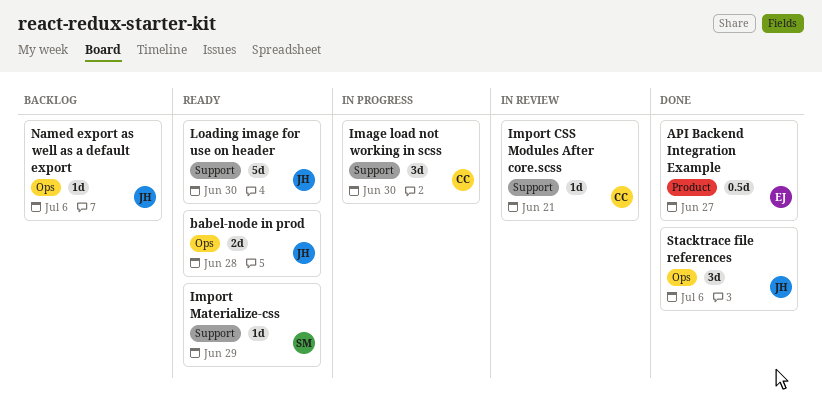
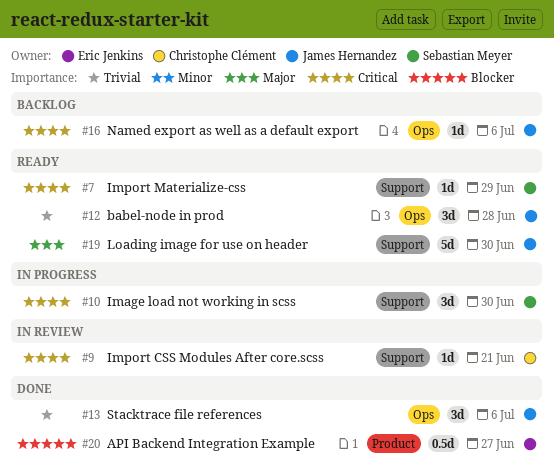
babel-node in prod, estimate: 2d -> 3d
Image load not working in scss, owner: Christophe Clément -> Sebastian Meyer

